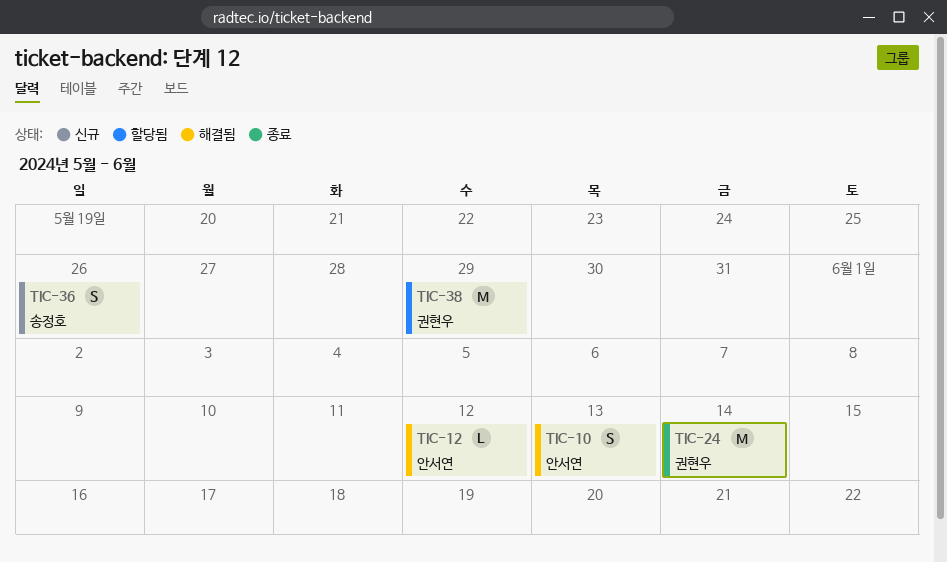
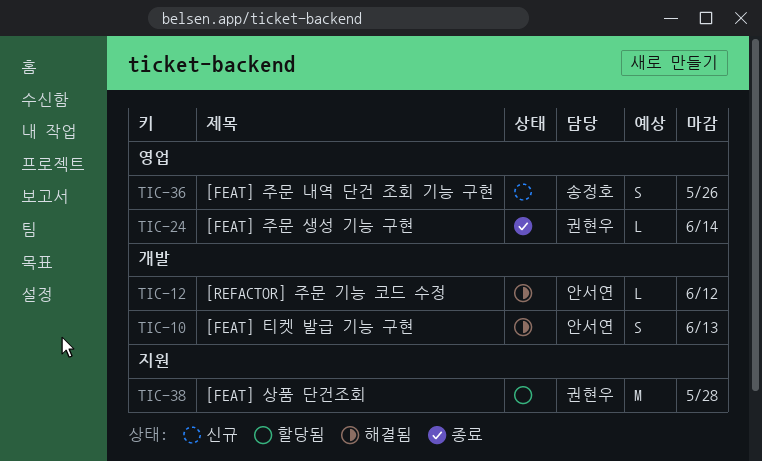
TIC-24, estimate: M -> L
TIC-38, due: May 29 -> May 28

